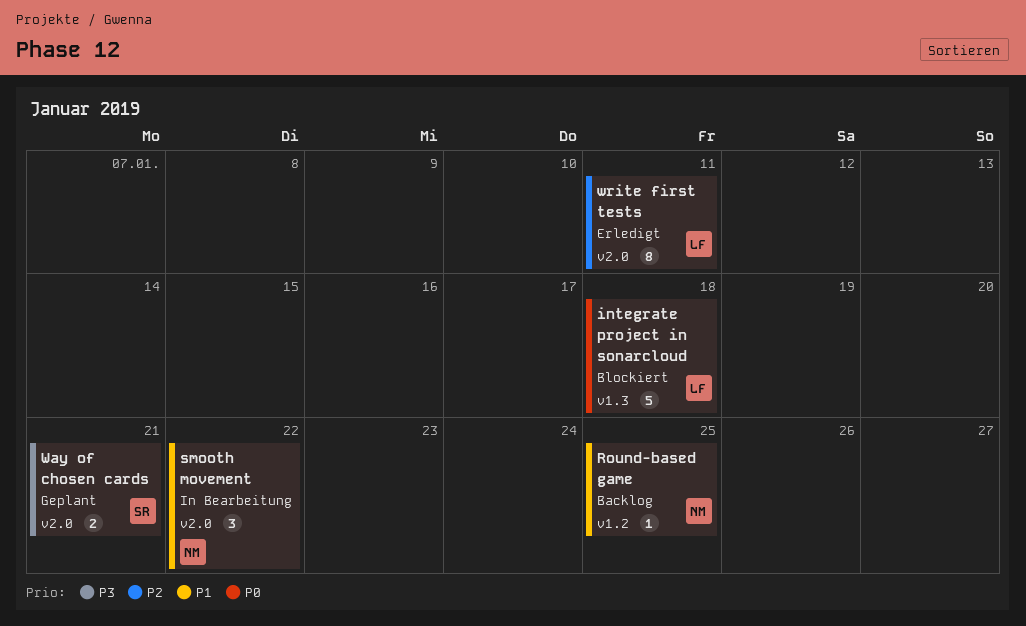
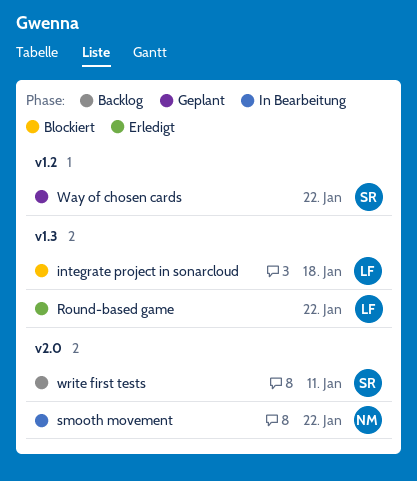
Round-based game, status: Backlog -> Erledigt
Round-based game, owner: NM -> LF
Round-based game, label: v1.2 -> v1.3
Round-based game, due: Jan 25 -> Jan 22
Way of chosen cards, label: v2.0 -> v1.2
Way of chosen cards, due: Jan 21 -> Jan 22
write first tests, status: Erledigt -> Backlog
write first tests, owner: LF -> SR

